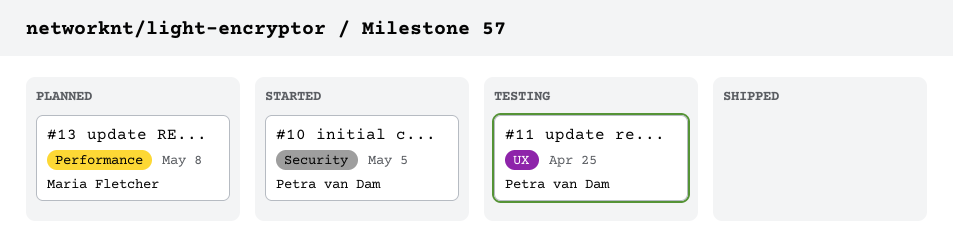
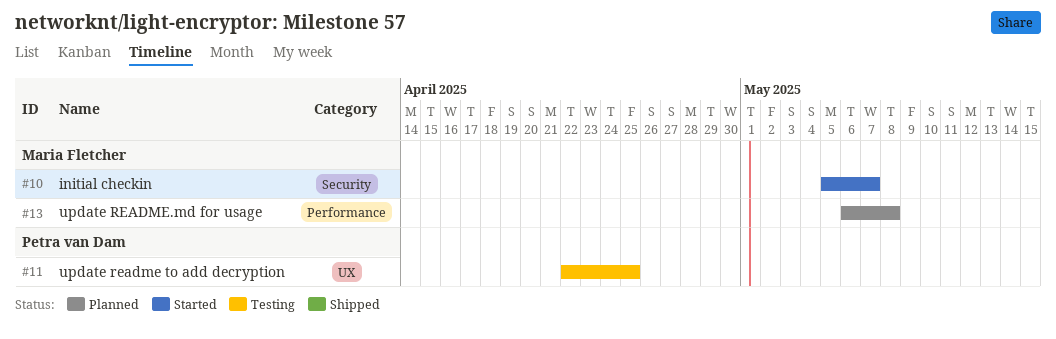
#10, owner: Petra van Dam -> Maria Fletcher
#10, due: May 5 -> May 7

